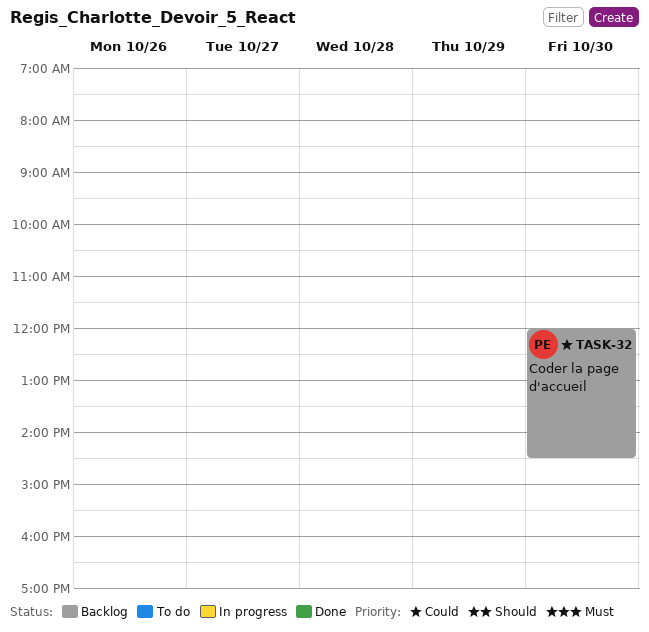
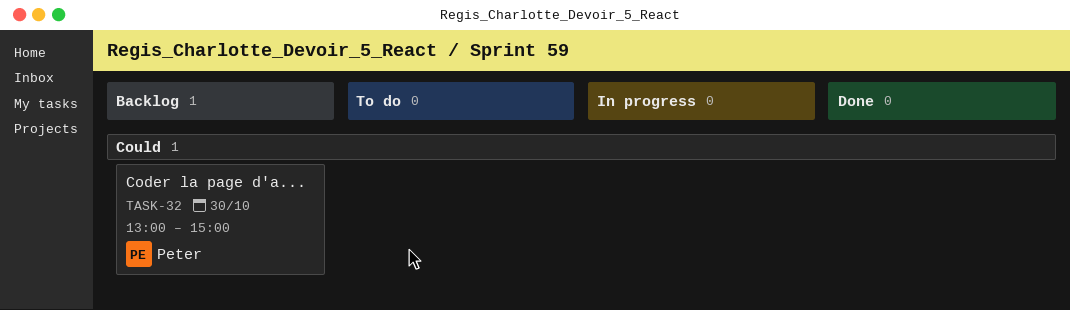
TASK-32, begins: 12:00 -> 13:00
TASK-32, ends: 14:30 -> 15:00

